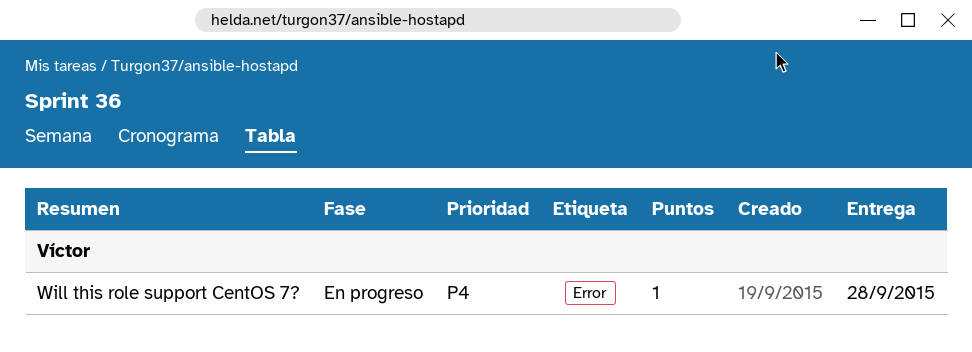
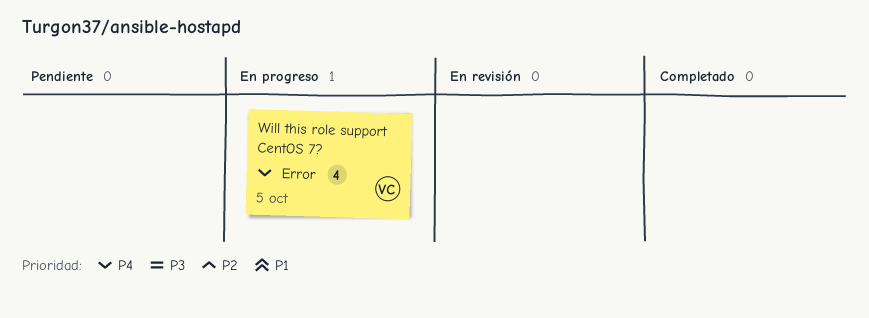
Will this role support CentOS 7?, estimate: 1 -> 4
Will this role support CentOS 7?, due: Sep 28 -> Oct 5

